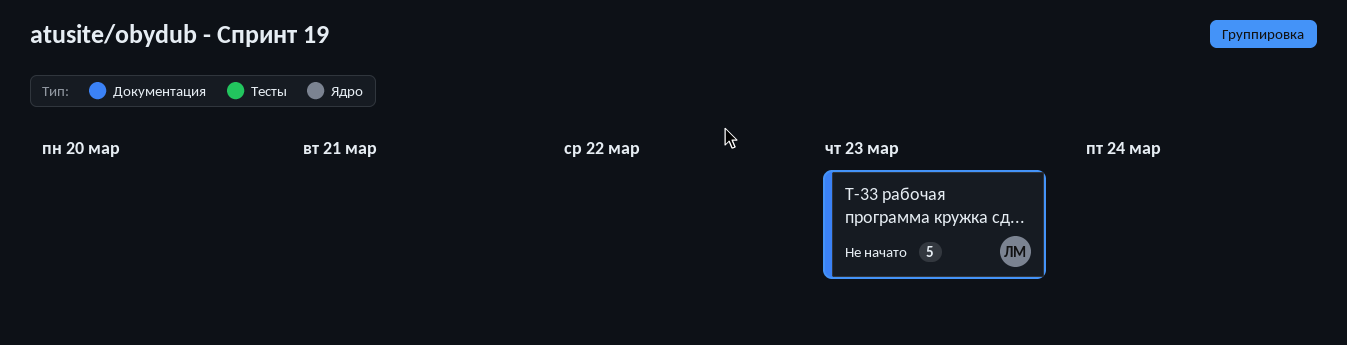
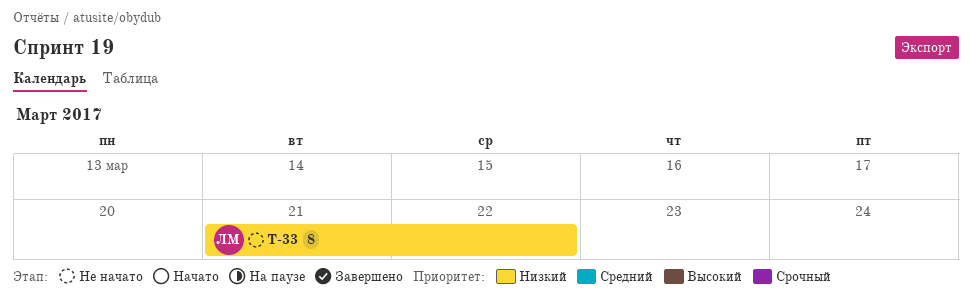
T-33, estimate: 5 -> 8
T-33, due: Mar 23 -> Mar 22

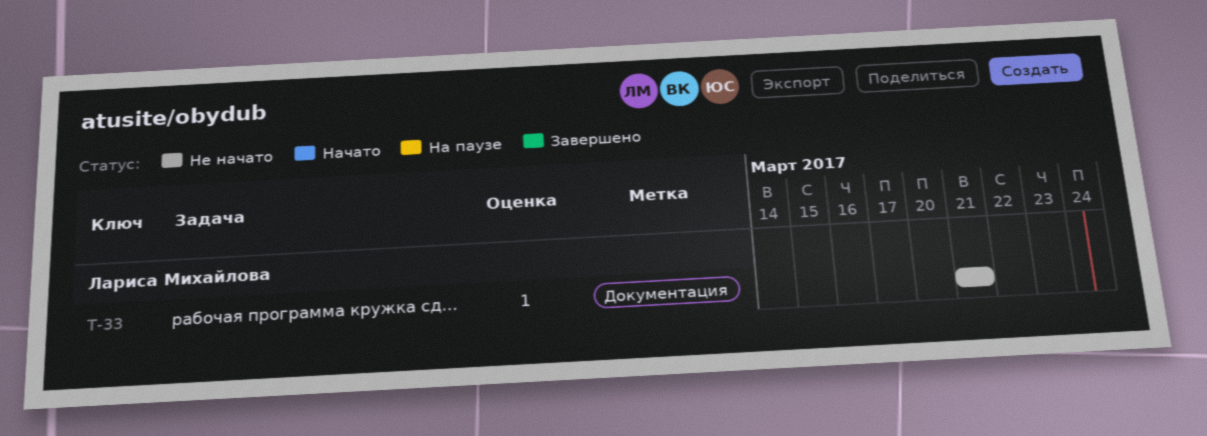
T-33, estimate: 8 -> 1
T-33, due: Mar 22 -> Mar 21

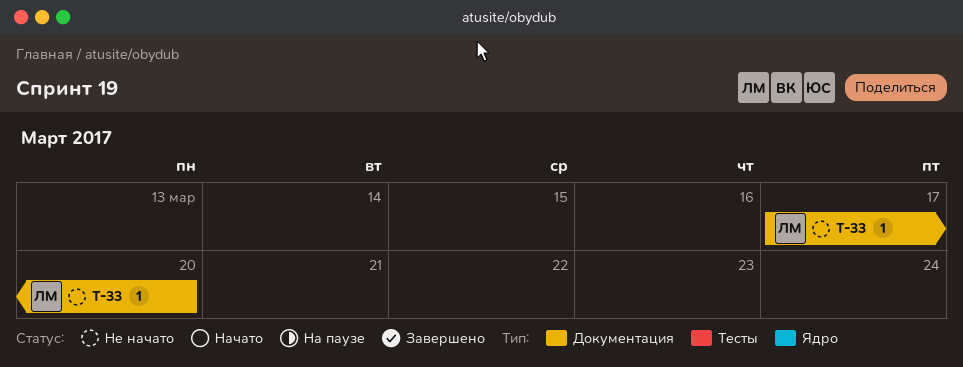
T-33, start: Mar 21 -> Mar 17
T-33, due: Mar 21 -> Mar 20

